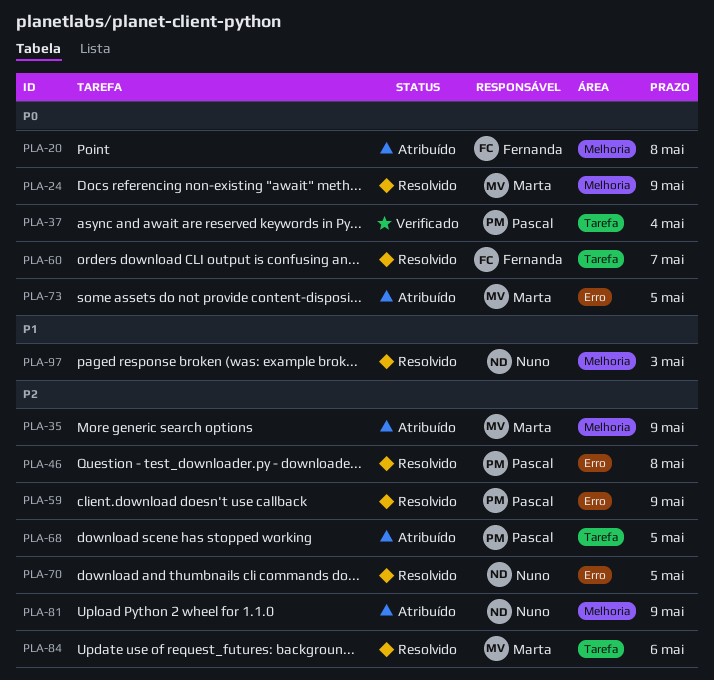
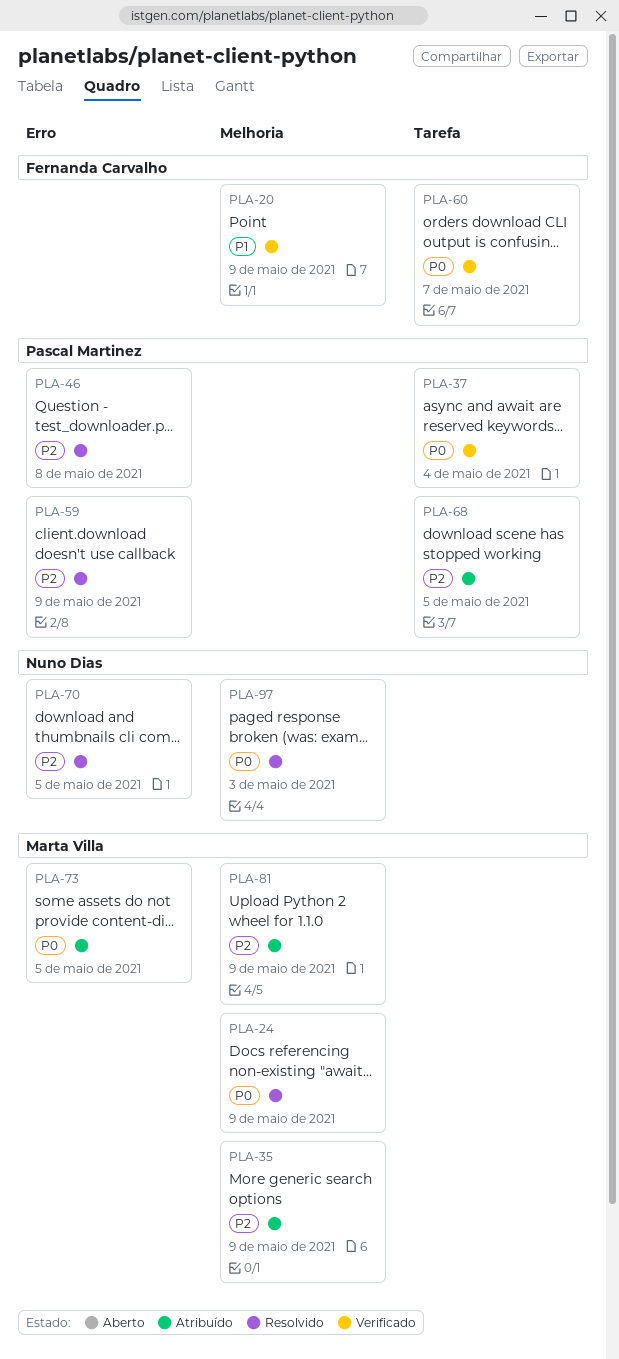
PLA-20, status: Atribuído -> Verificado
PLA-20, priority: P0 -> P1
PLA-20, due: May 8 -> May 9
PLA-60, status: Resolvido -> Verificado
PLA-81, owner: Nuno Dias -> Marta Villa
PLA-84: present -> none
PLA-97, priority: P1 -> P0

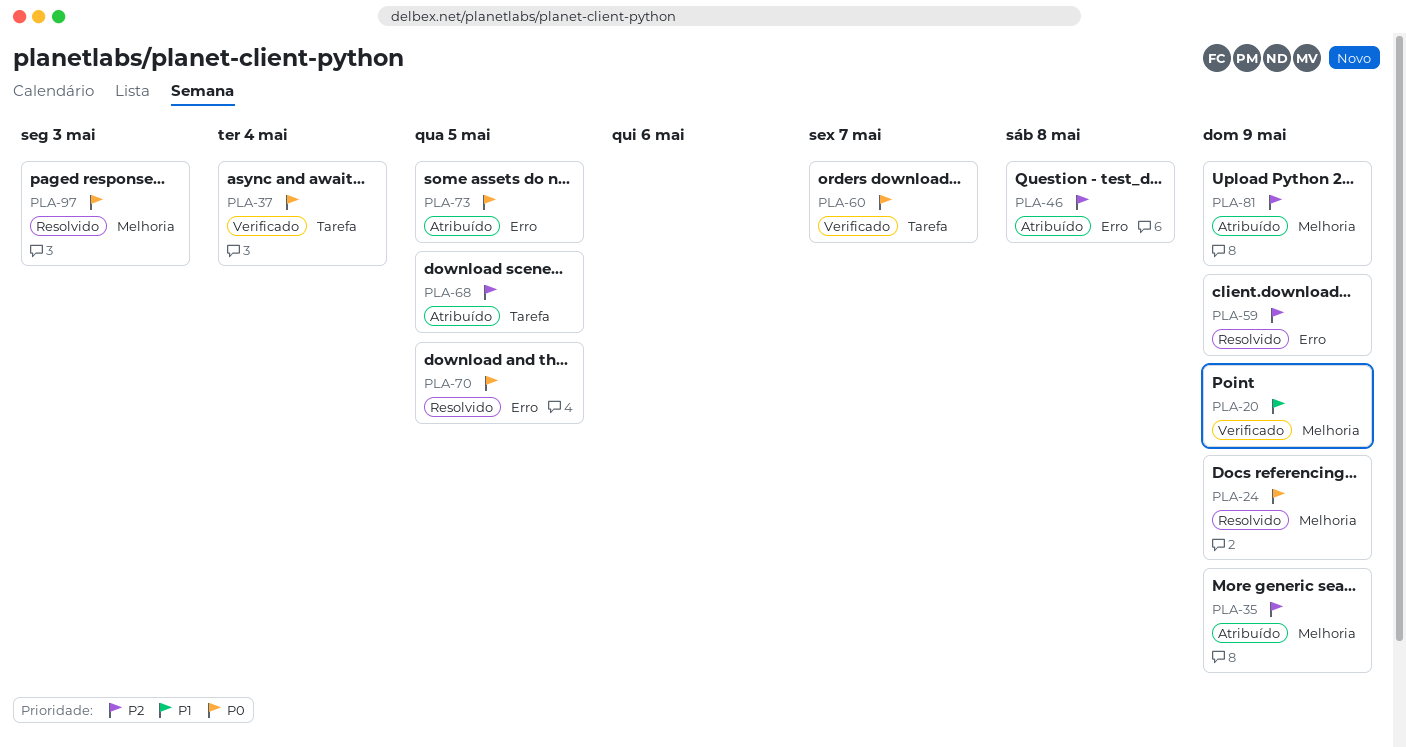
PLA-46, status: Resolvido -> Atribuído
PLA-70, priority: P2 -> P0

